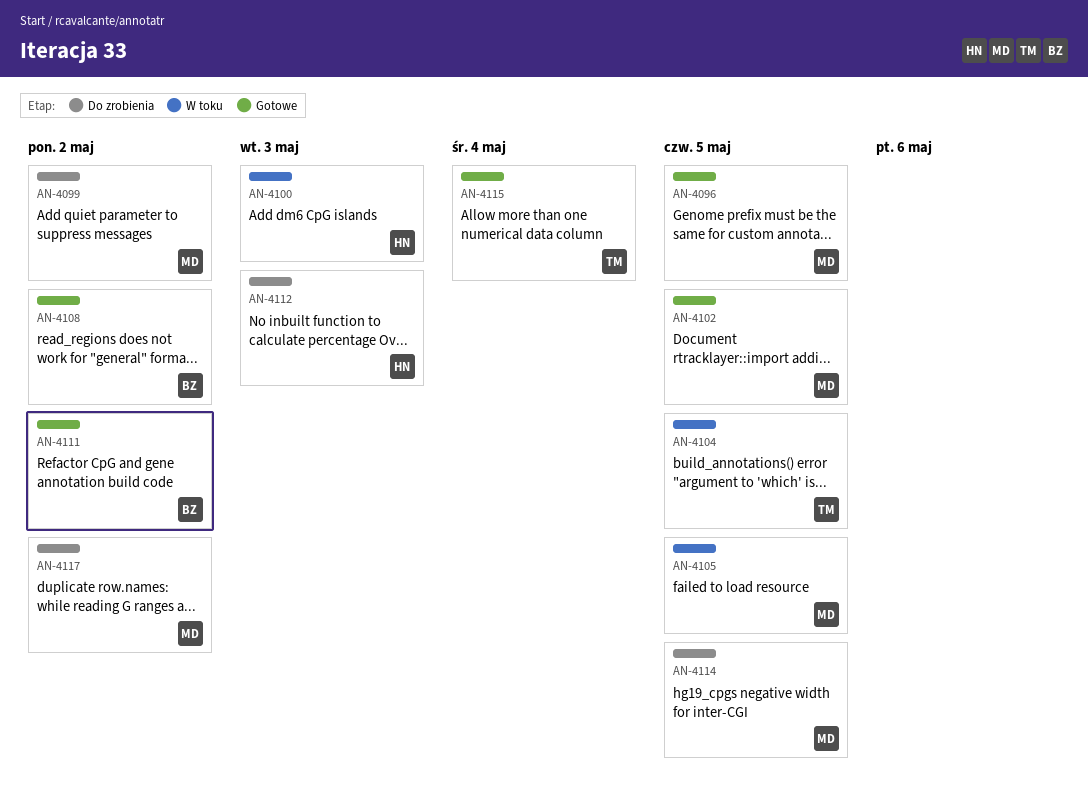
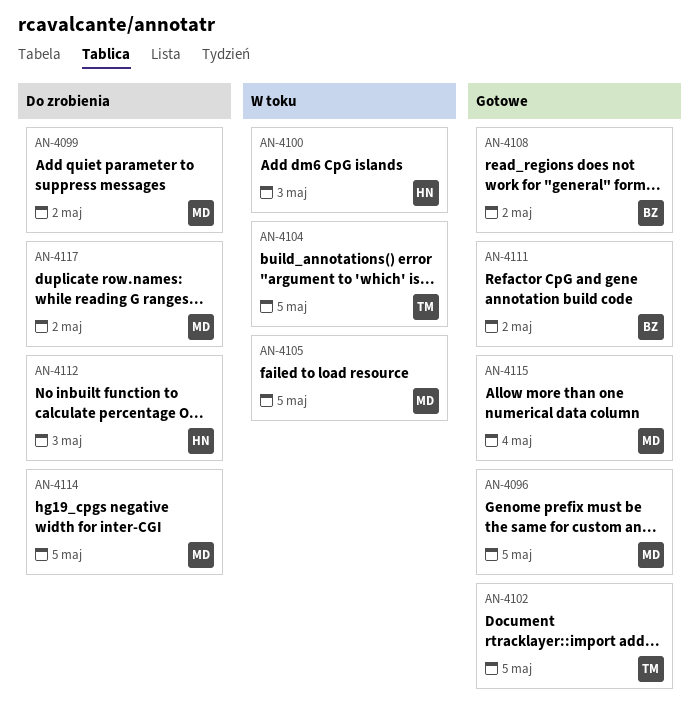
AN-4102, owner: MD -> TM
AN-4115, owner: TM -> MD

